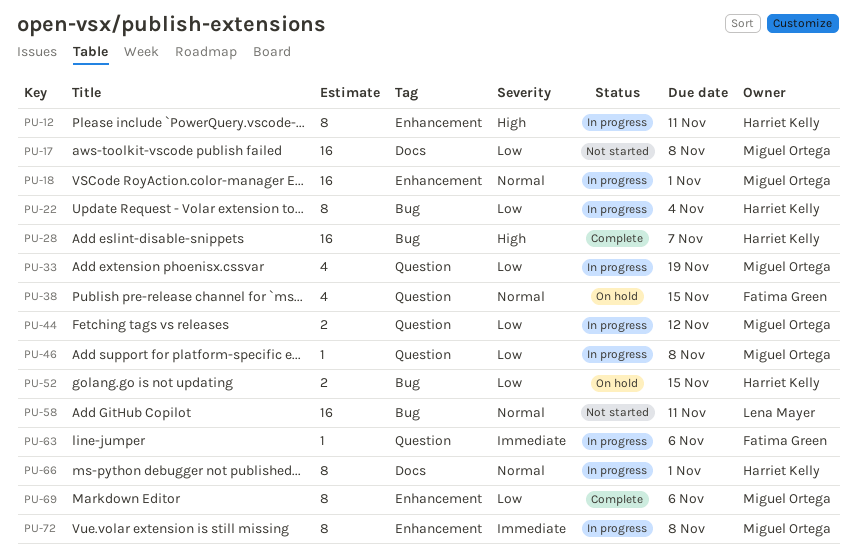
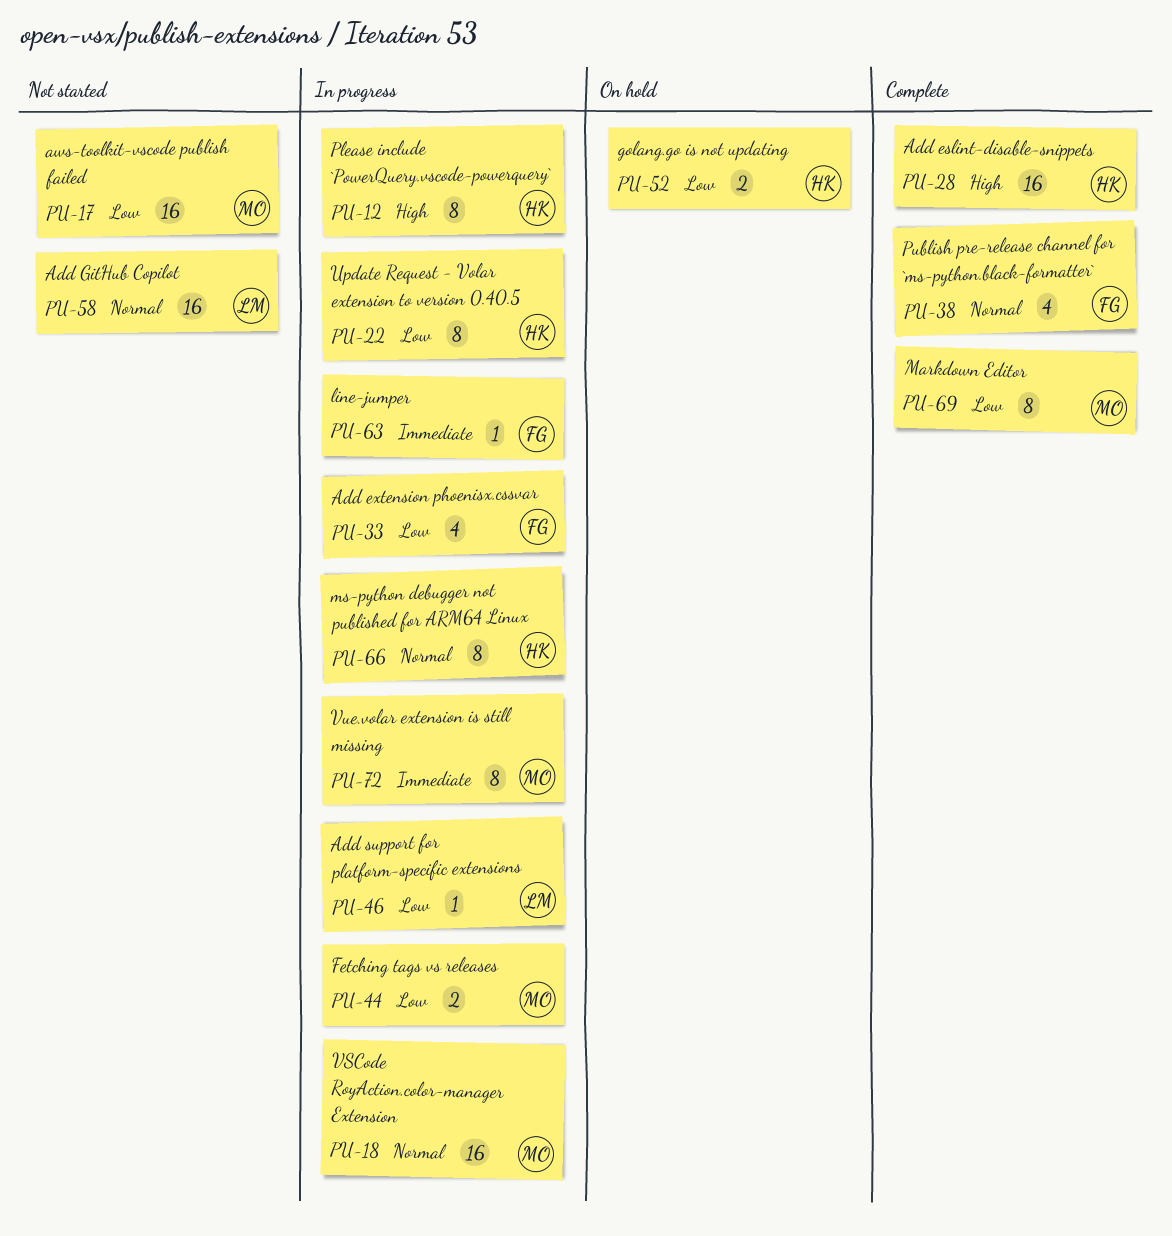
PU-33, owner: Miguel Ortega -> Fatima Green
PU-38, status: On hold -> Complete
PU-46, owner: Miguel Ortega -> Lena Mayer

